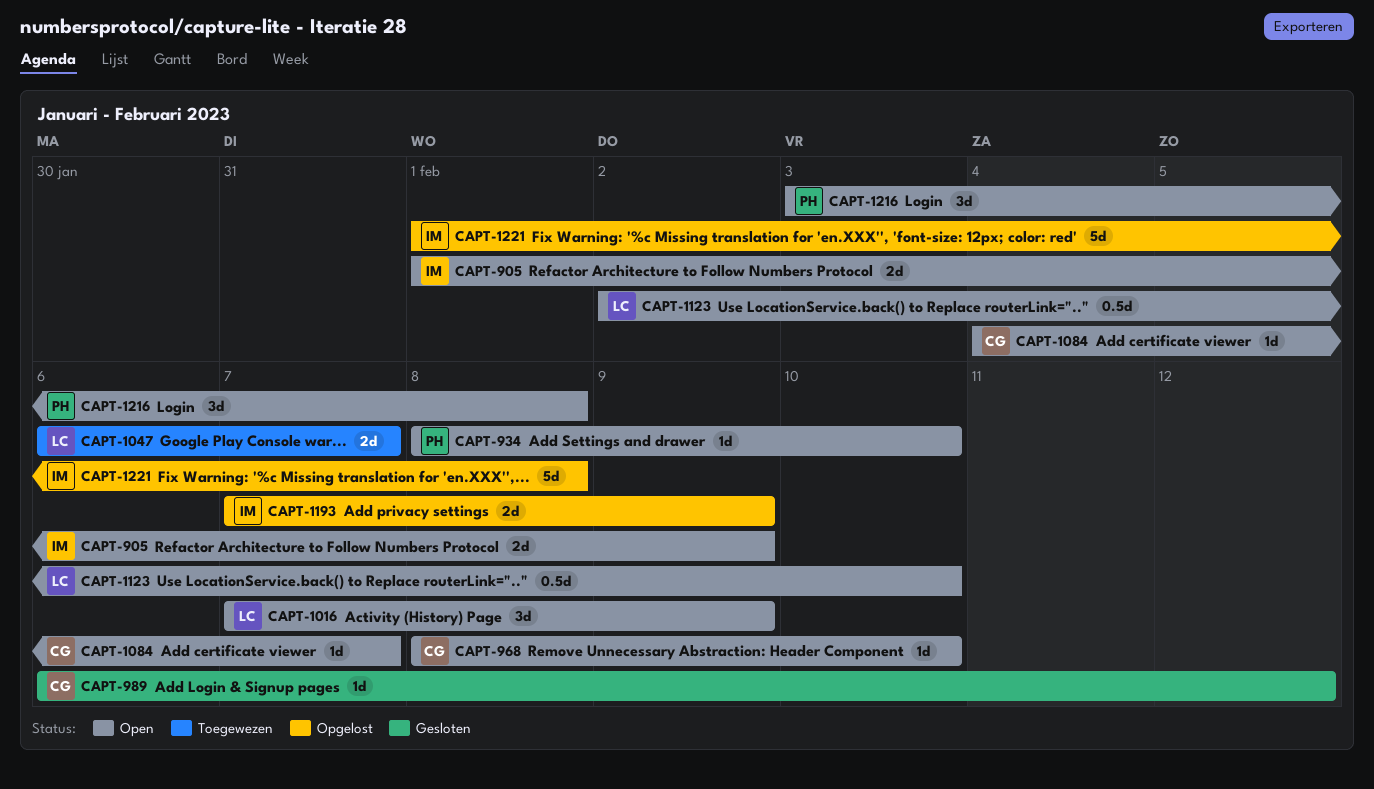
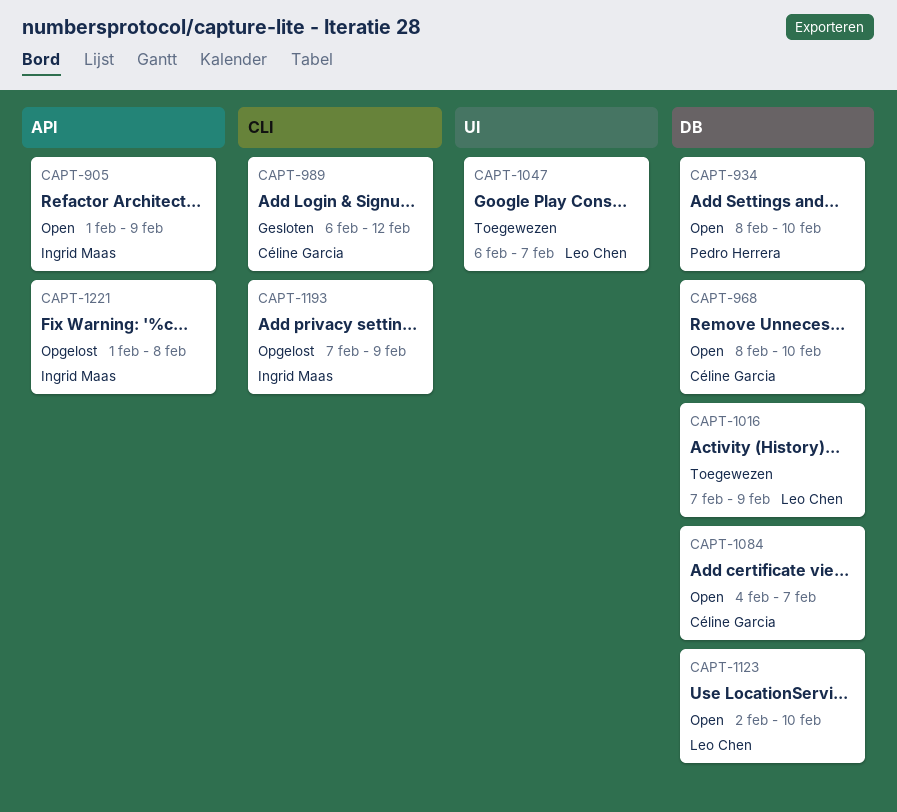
CAPT-1016, status: Open -> Toegewezen
CAPT-1216: present -> none

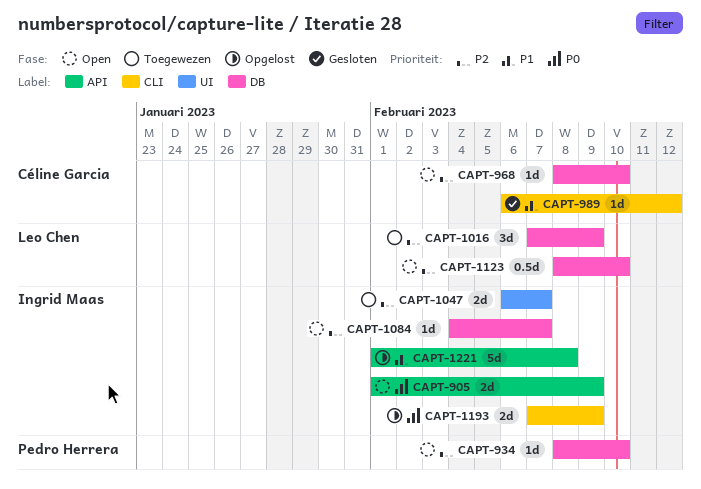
CAPT-1047, owner: Leo Chen -> Ingrid Maas
CAPT-1084, owner: Céline Garcia -> Ingrid Maas
CAPT-1123, start: Feb 2 -> Feb 8

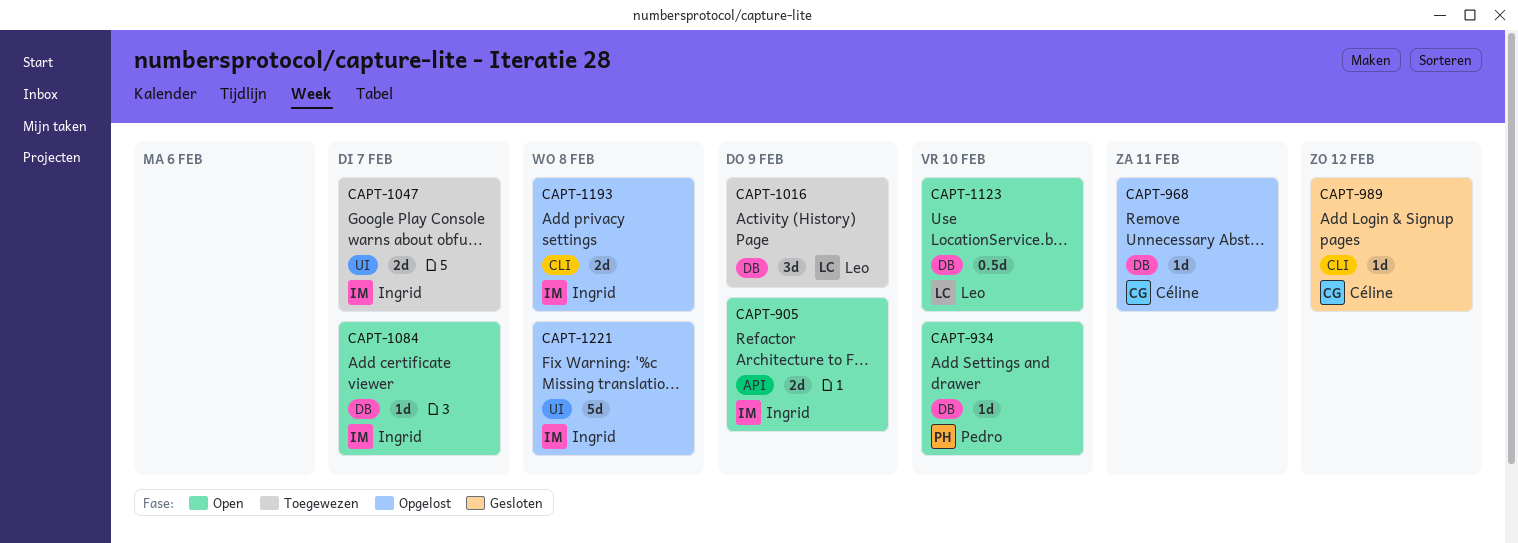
CAPT-968, status: Open -> Opgelost
CAPT-968, due: Feb 10 -> Feb 11
CAPT-1193, due: Feb 9 -> Feb 8
CAPT-1221, label: API -> UI

